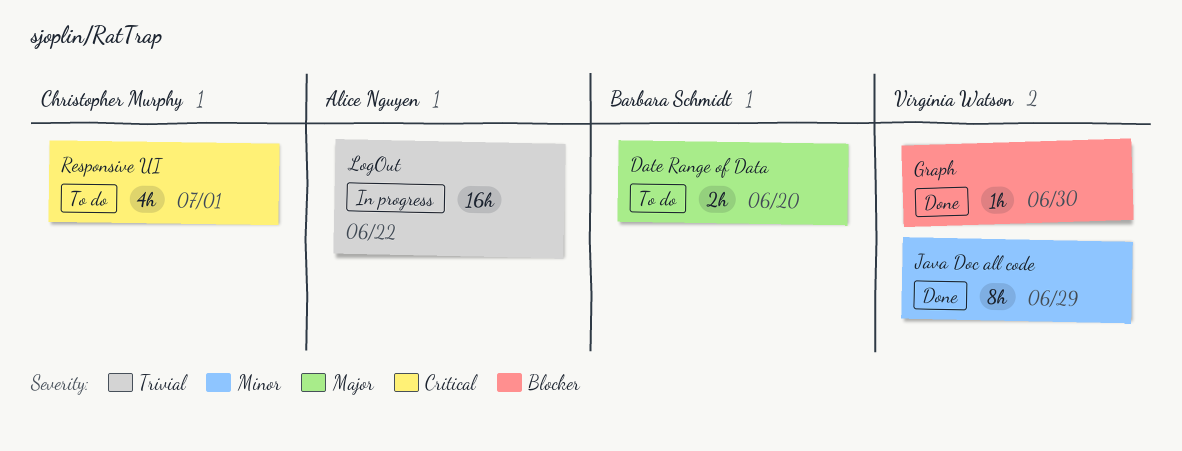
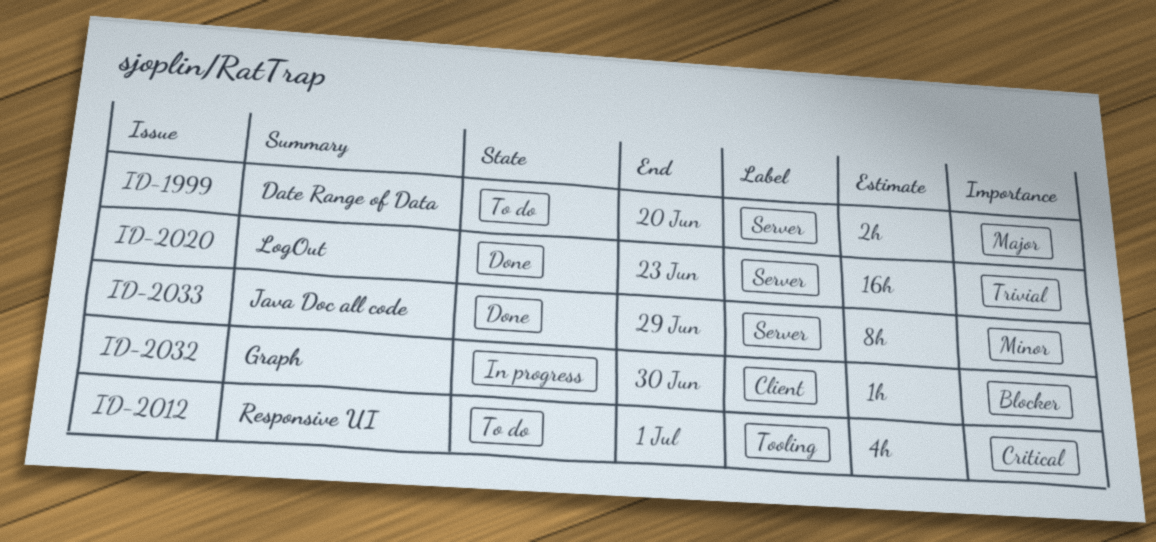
Graph, status: Done -> In progress
LogOut, status: In progress -> Done
LogOut, due: Jun 22 -> Jun 23

